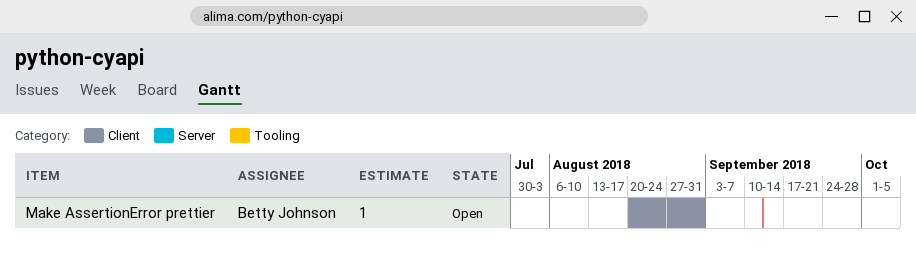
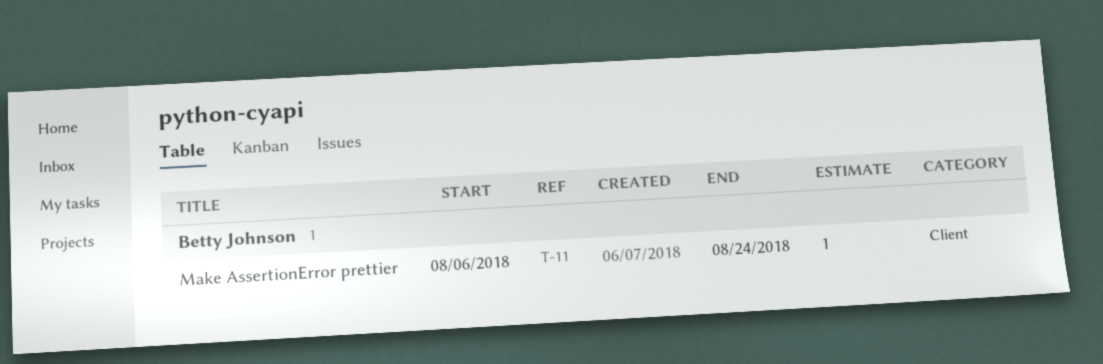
Make AssertionError prettier, start: Aug 20 -> Aug 6
Make AssertionError prettier, due: Aug 31 -> Aug 24

